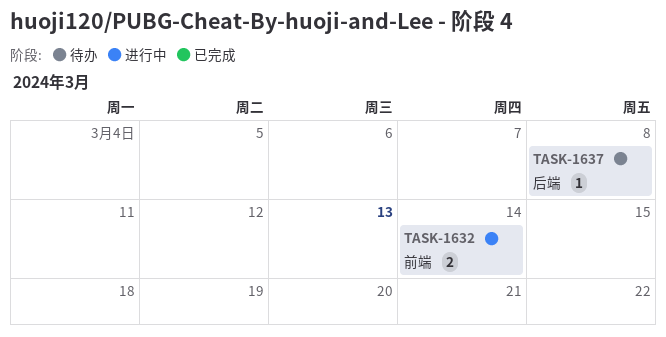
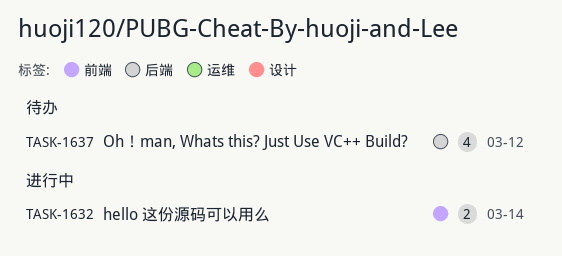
TASK-1637, estimate: 1 -> 4
TASK-1637, due: Mar 8 -> Mar 12

